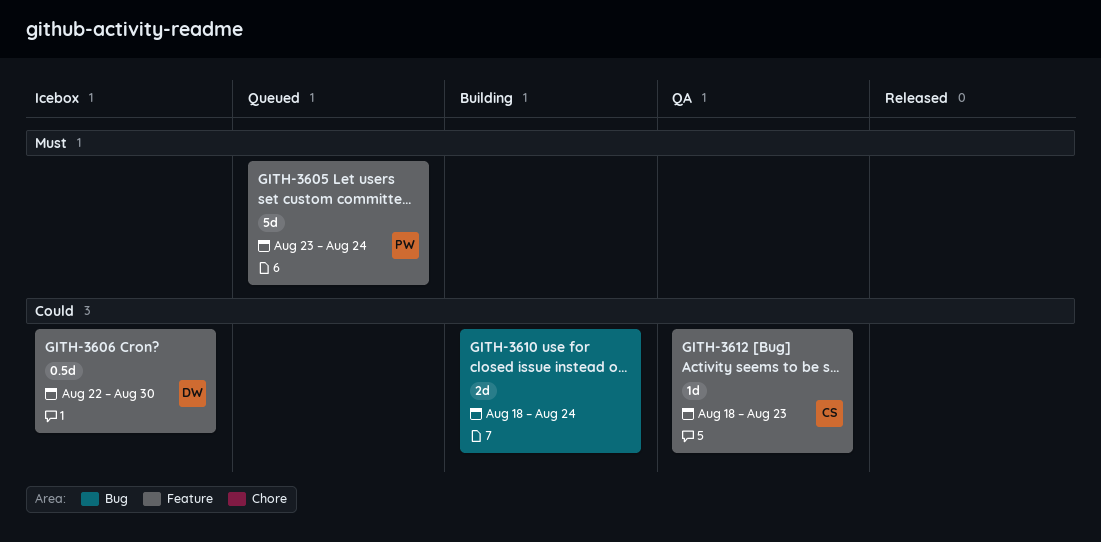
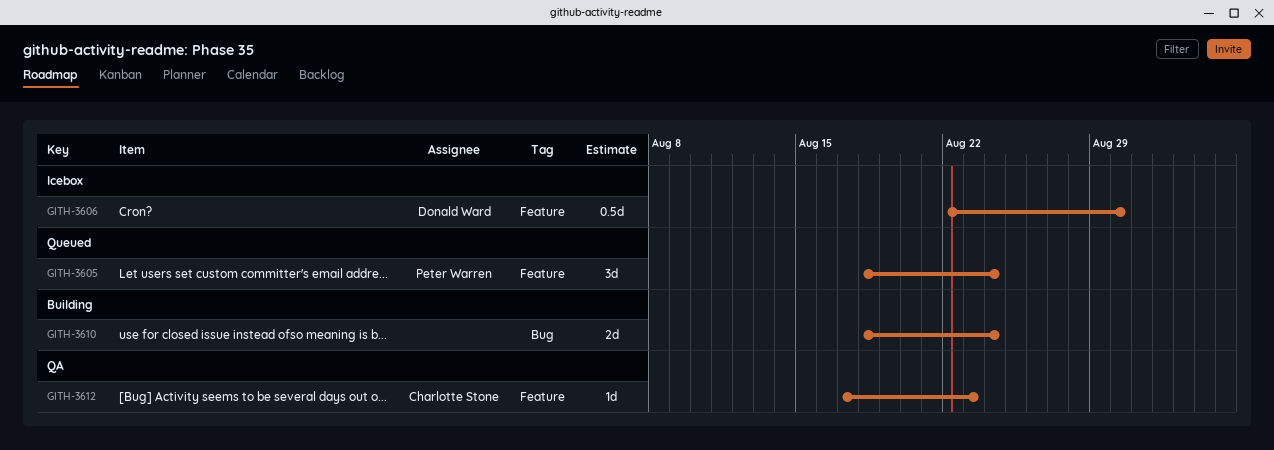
GITH-3605, estimate: 5d -> 3d
GITH-3605, start: Aug 23 -> Aug 18
GITH-3612, start: Aug 18 -> Aug 17

